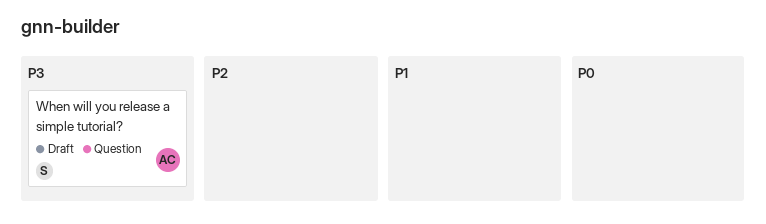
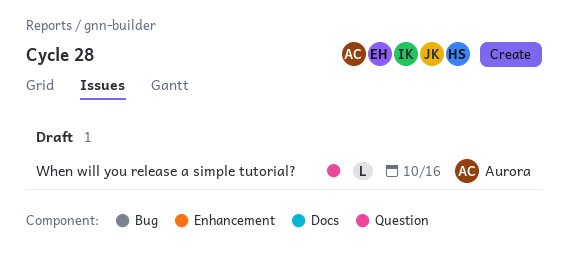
When will you release a simple tutorial?, estimate: S -> L

